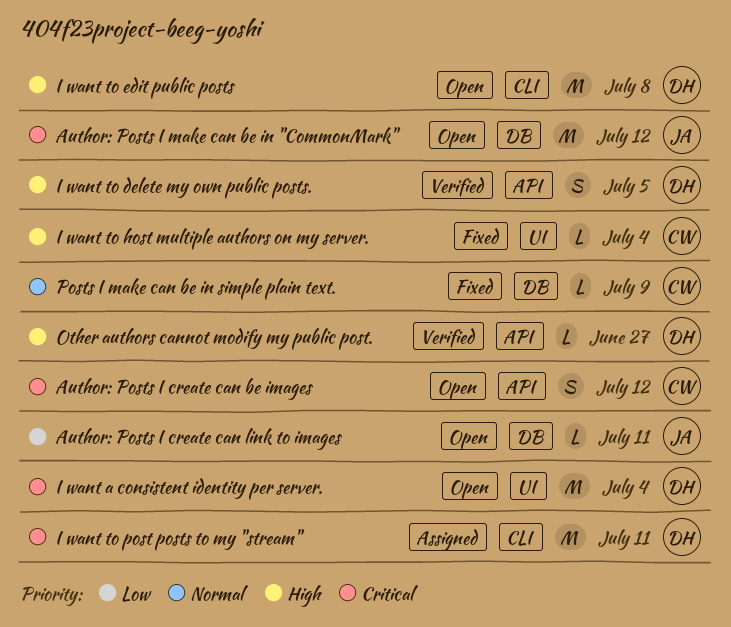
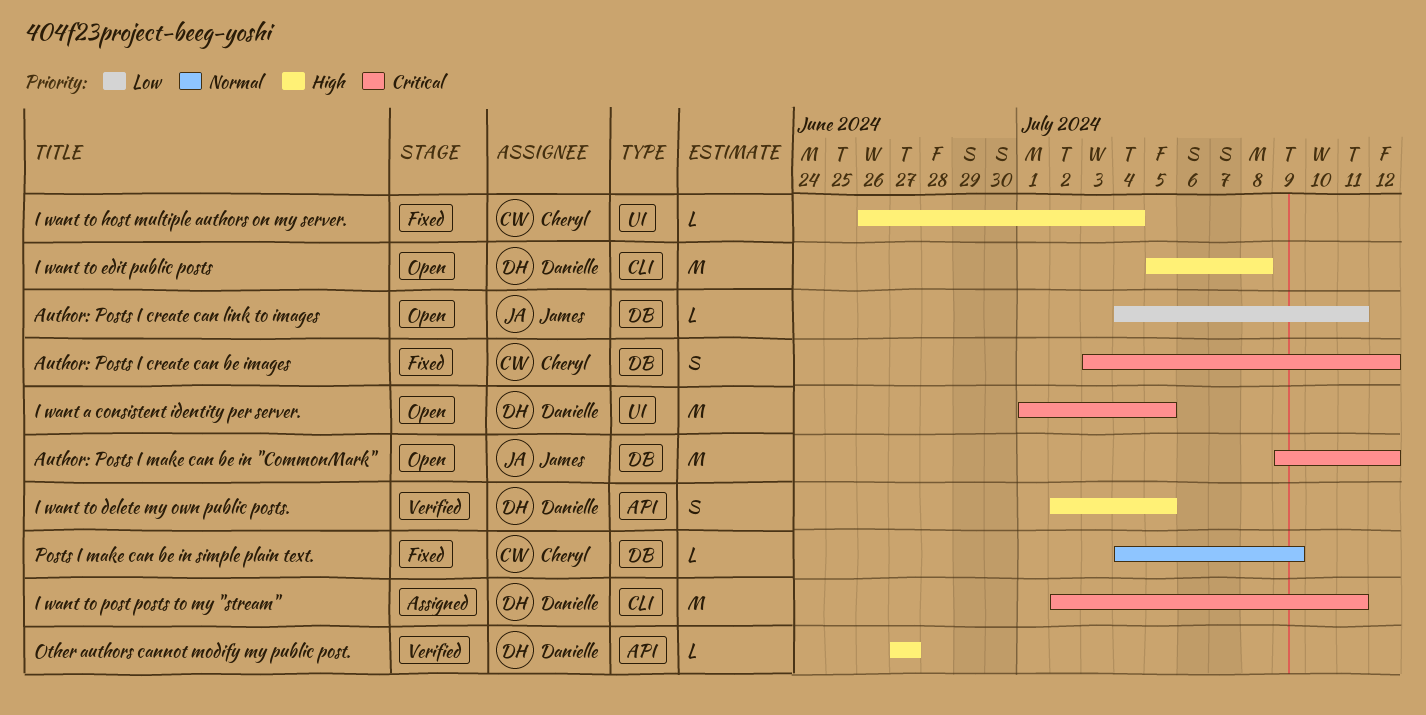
Author: Posts I create can be images, status: Open -> Fixed
Author: Posts I create can be images, label: API -> DB
I want a consistent identity per server., due: Jul 4 -> Jul 5

